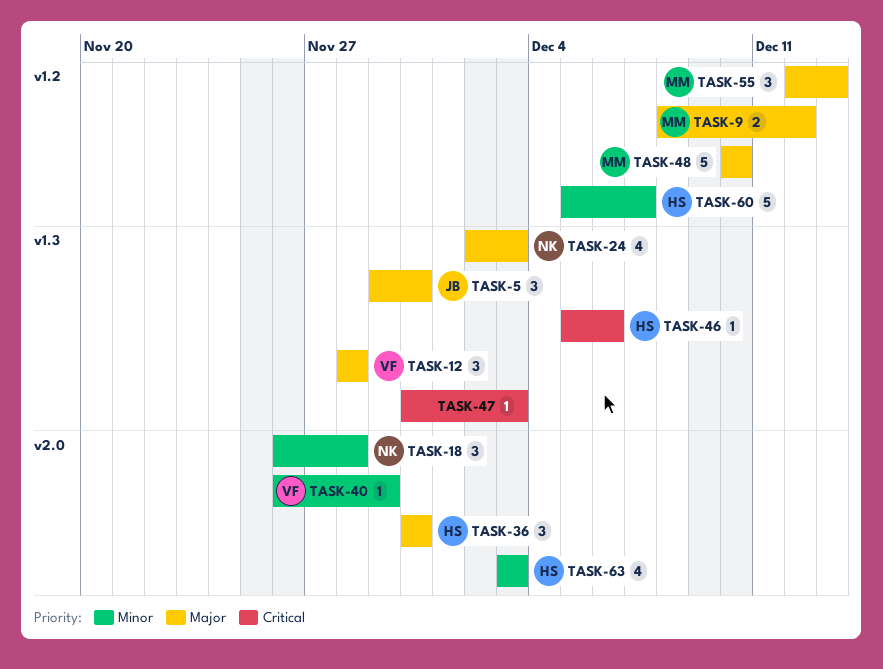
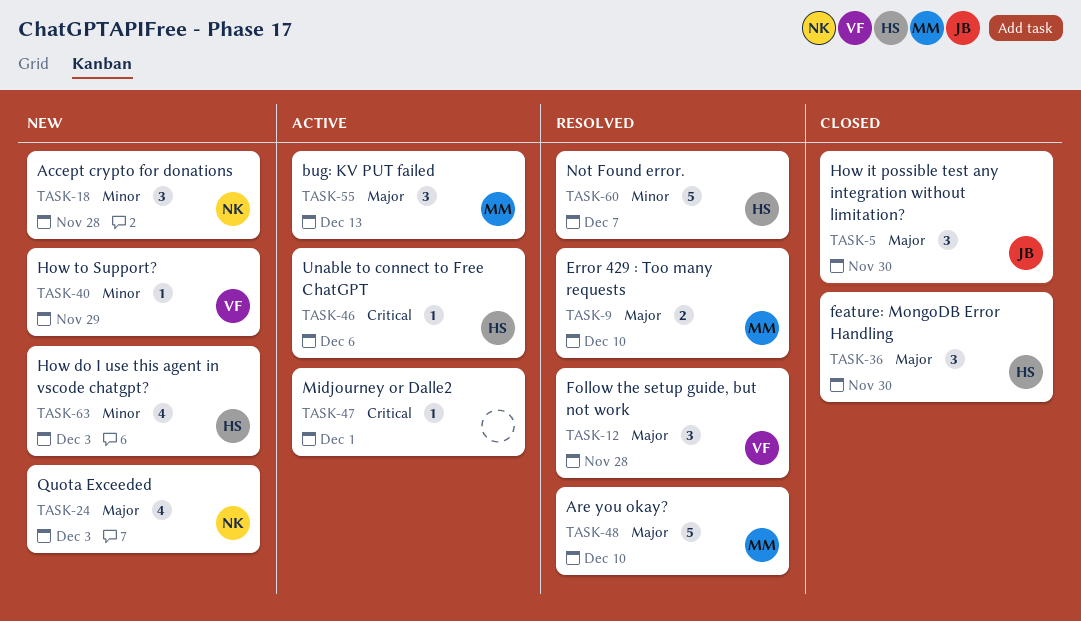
TASK-9, due: Dec 12 -> Dec 10
TASK-47, due: Dec 3 -> Dec 1

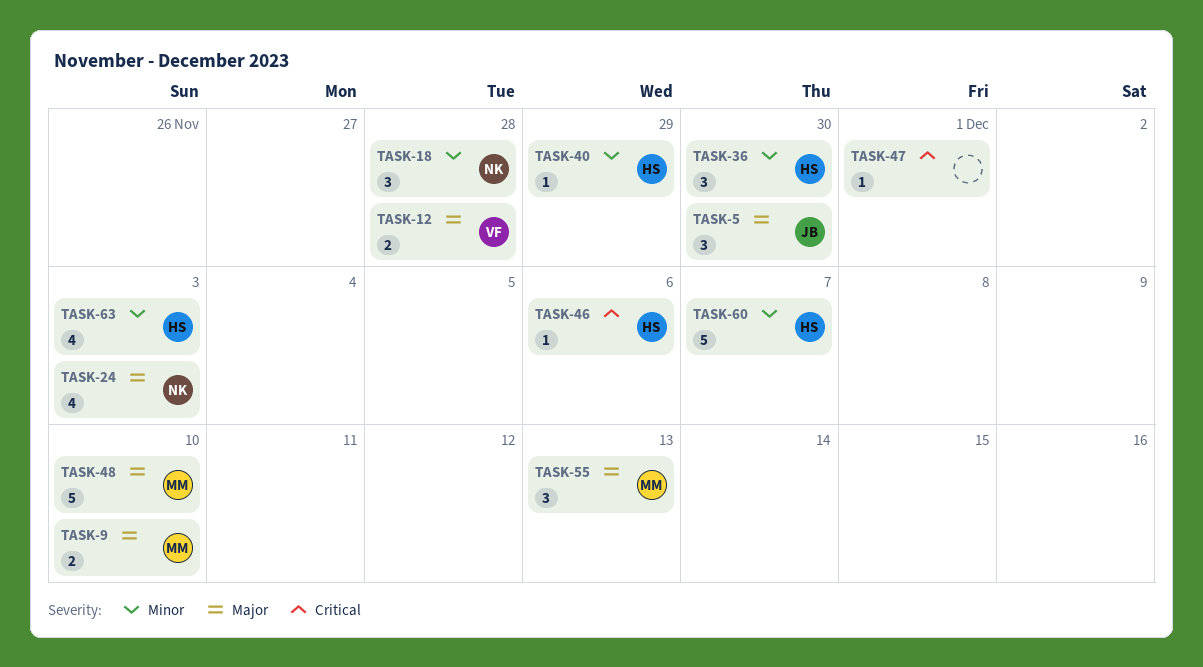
TASK-12, estimate: 3 -> 2
TASK-36, priority: Major -> Minor
TASK-40, owner: VF -> HS

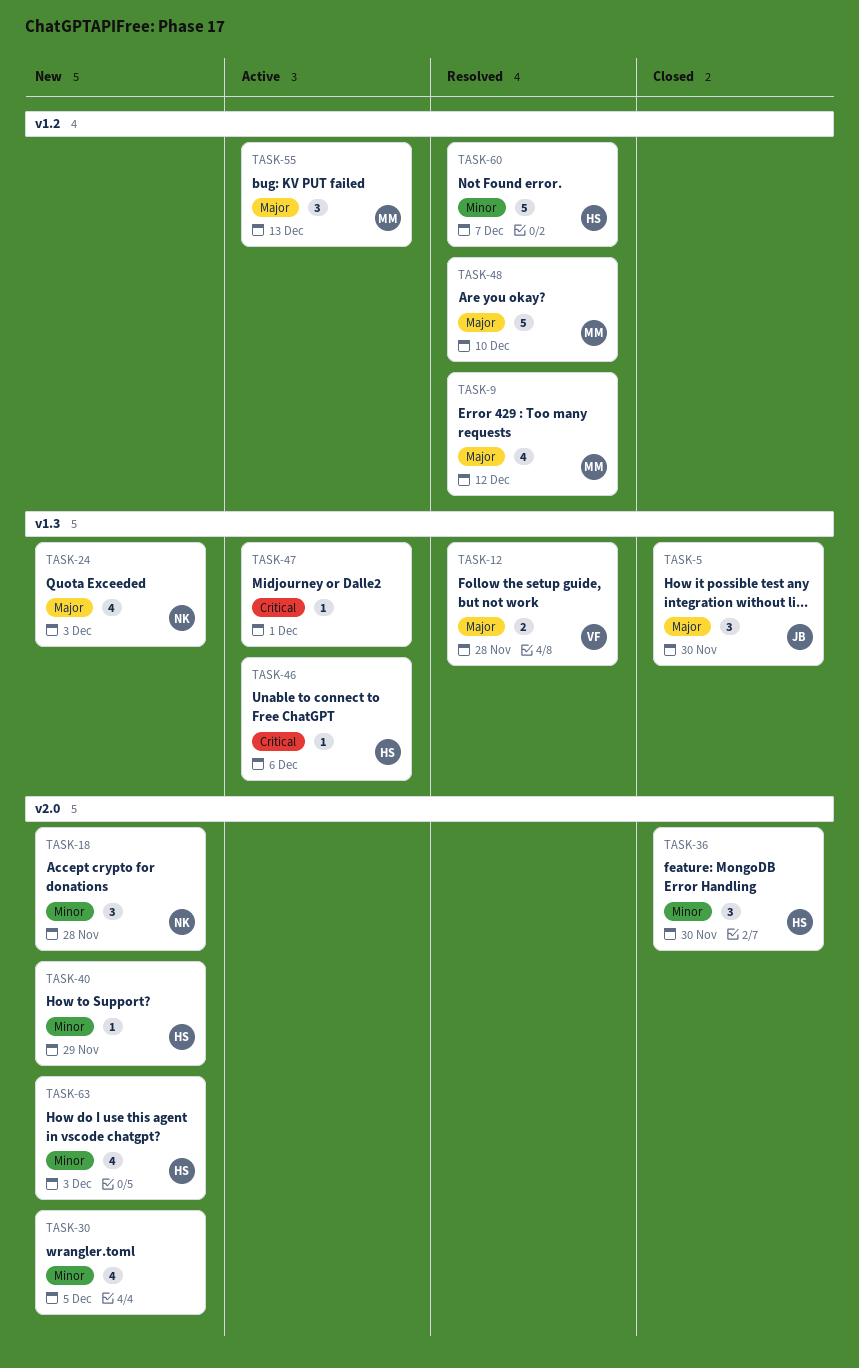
TASK-9, estimate: 2 -> 4
TASK-9, due: Dec 10 -> Dec 12
TASK-30: none -> present

